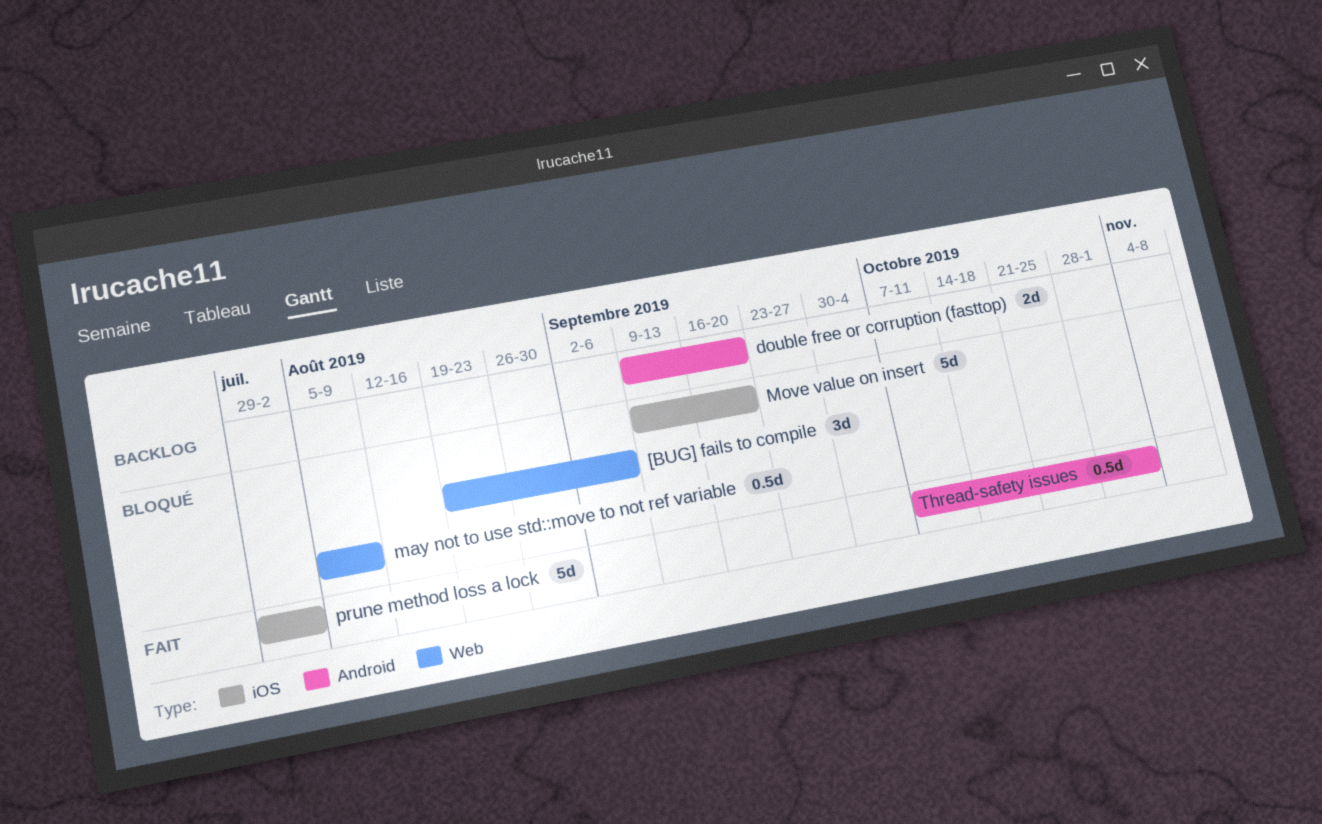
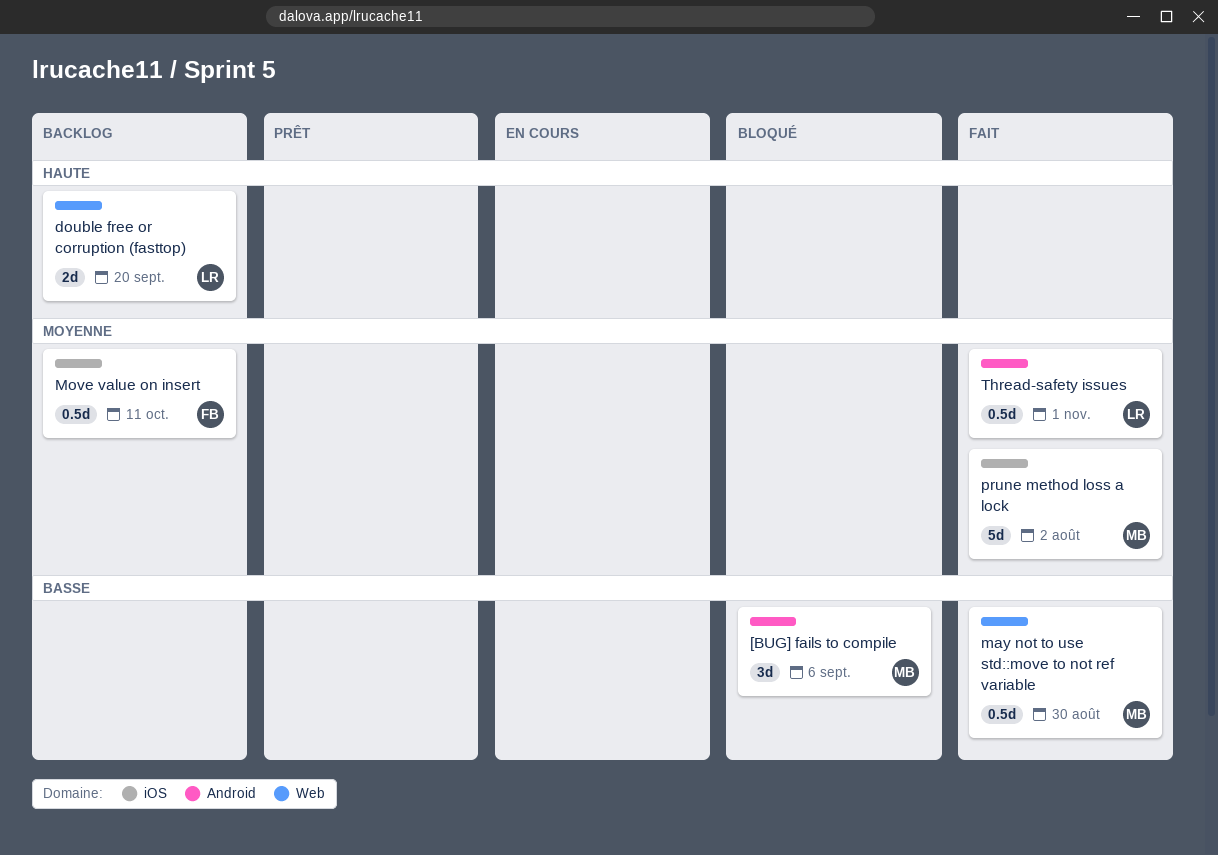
[BUG] fails to compile, label: Web -> Android
double free or corruption (fasttop), label: Android -> Web
may not to use std::move to not ref variable, status: Bloqué -> Fait
may not to use std::move to not ref variable, due: Aug 9 -> Aug 30
Move value on insert, status: Bloqué -> Backlog
Move value on insert, estimate: 5d -> 0.5d
Move value on insert, due: Sep 20 -> Oct 11

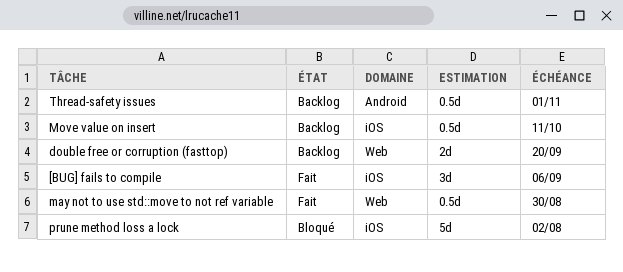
[BUG] fails to compile, status: Bloqué -> Fait
[BUG] fails to compile, label: Android -> iOS
prune method loss a lock, status: Fait -> Bloqué
Thread-safety issues, status: Fait -> Backlog

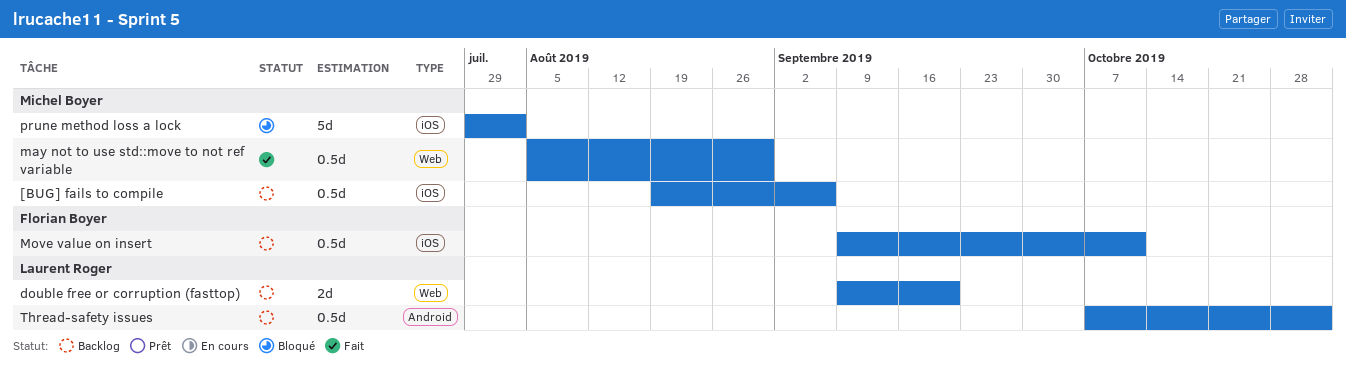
[BUG] fails to compile, status: Fait -> Backlog
[BUG] fails to compile, estimate: 3d -> 0.5d

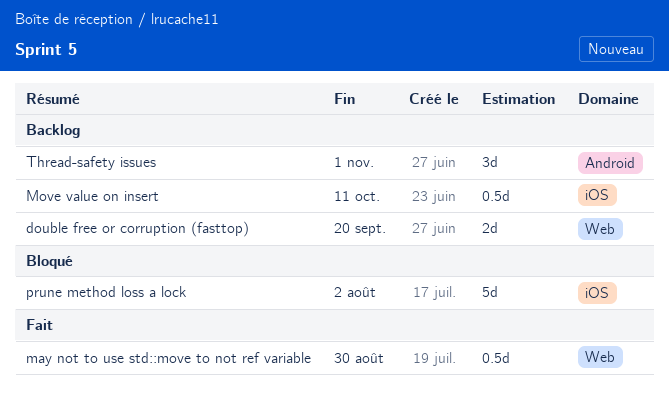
[BUG] fails to compile: present -> none
Thread-safety issues, estimate: 0.5d -> 3d

